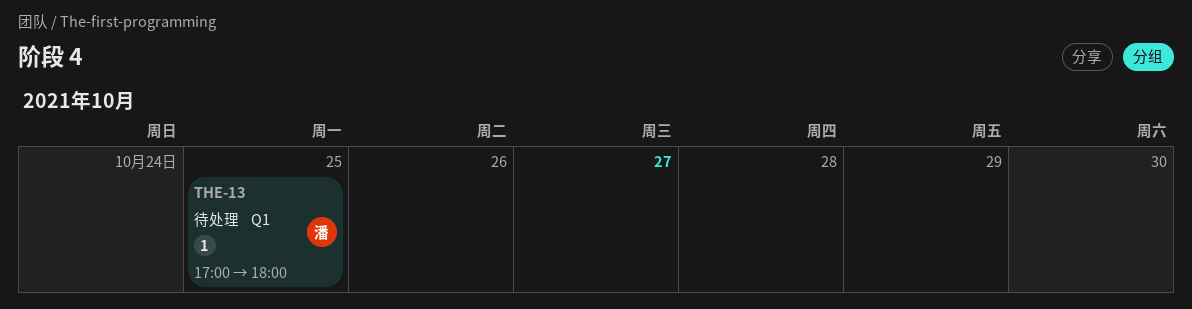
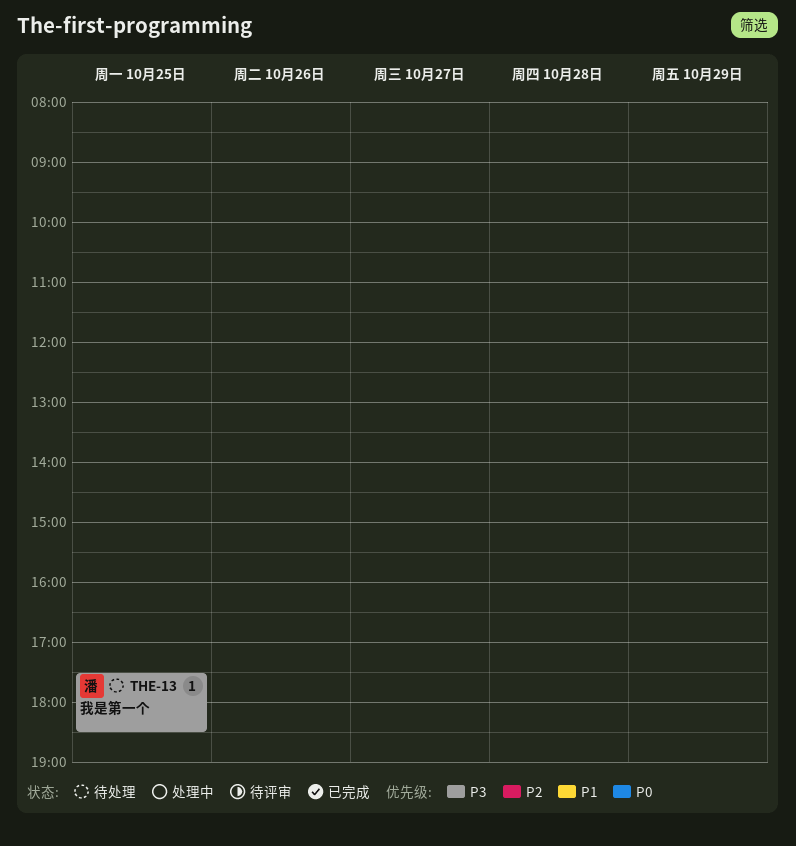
THE-13, begins: 17:00 -> 17:30
THE-13, ends: 18:00 -> 18:30

